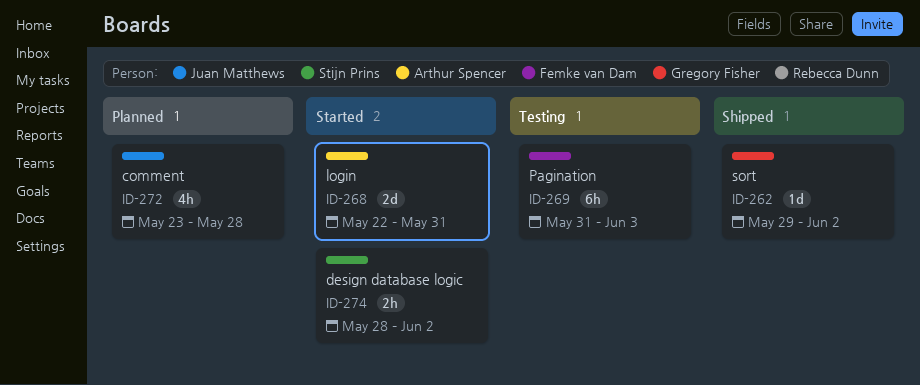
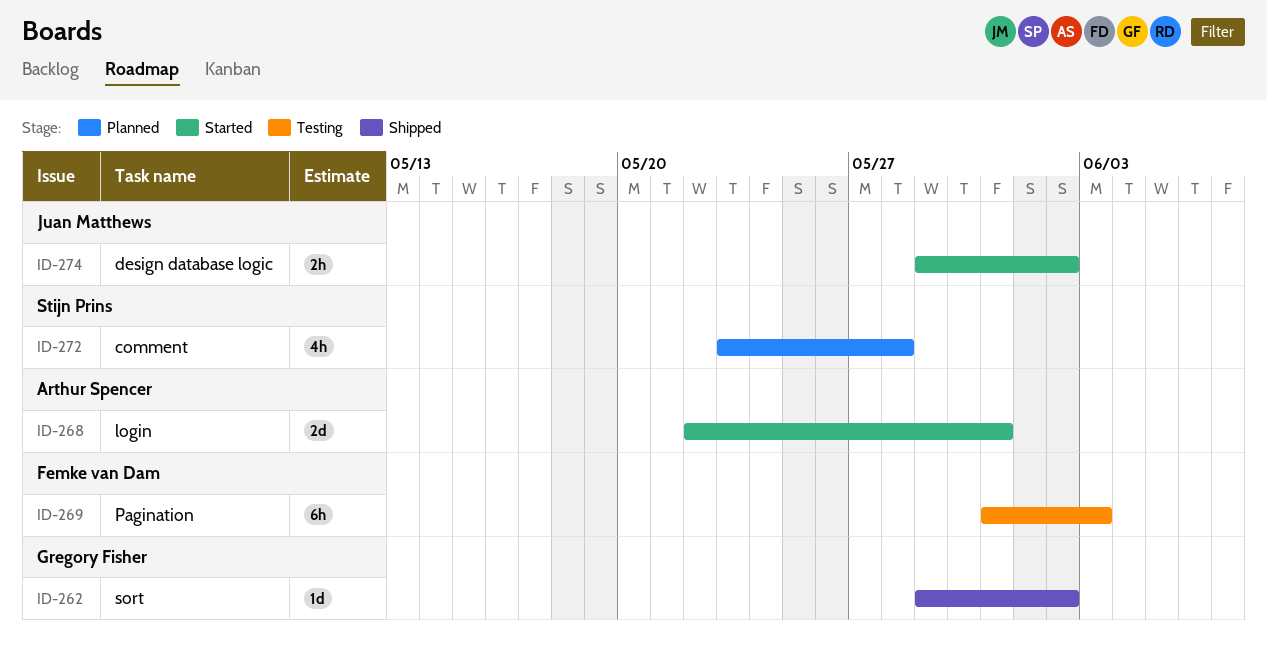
ID-272, owner: Juan Matthews -> Stijn Prins
ID-274, owner: Stijn Prins -> Juan Matthews
ID-274, start: May 28 -> May 29

